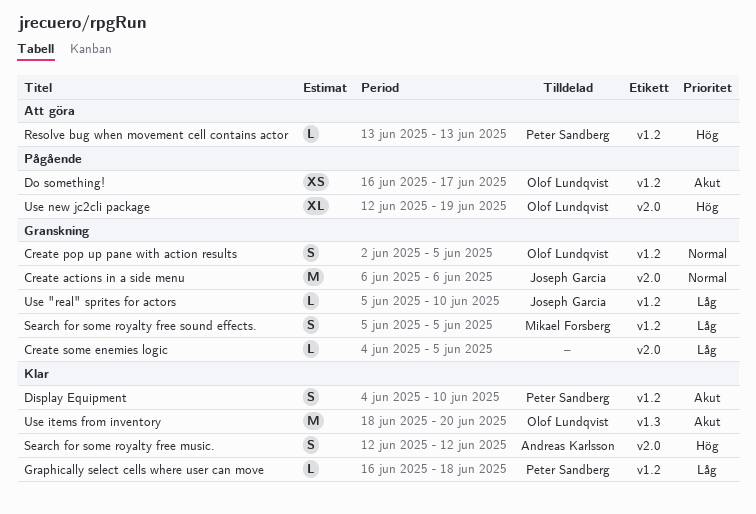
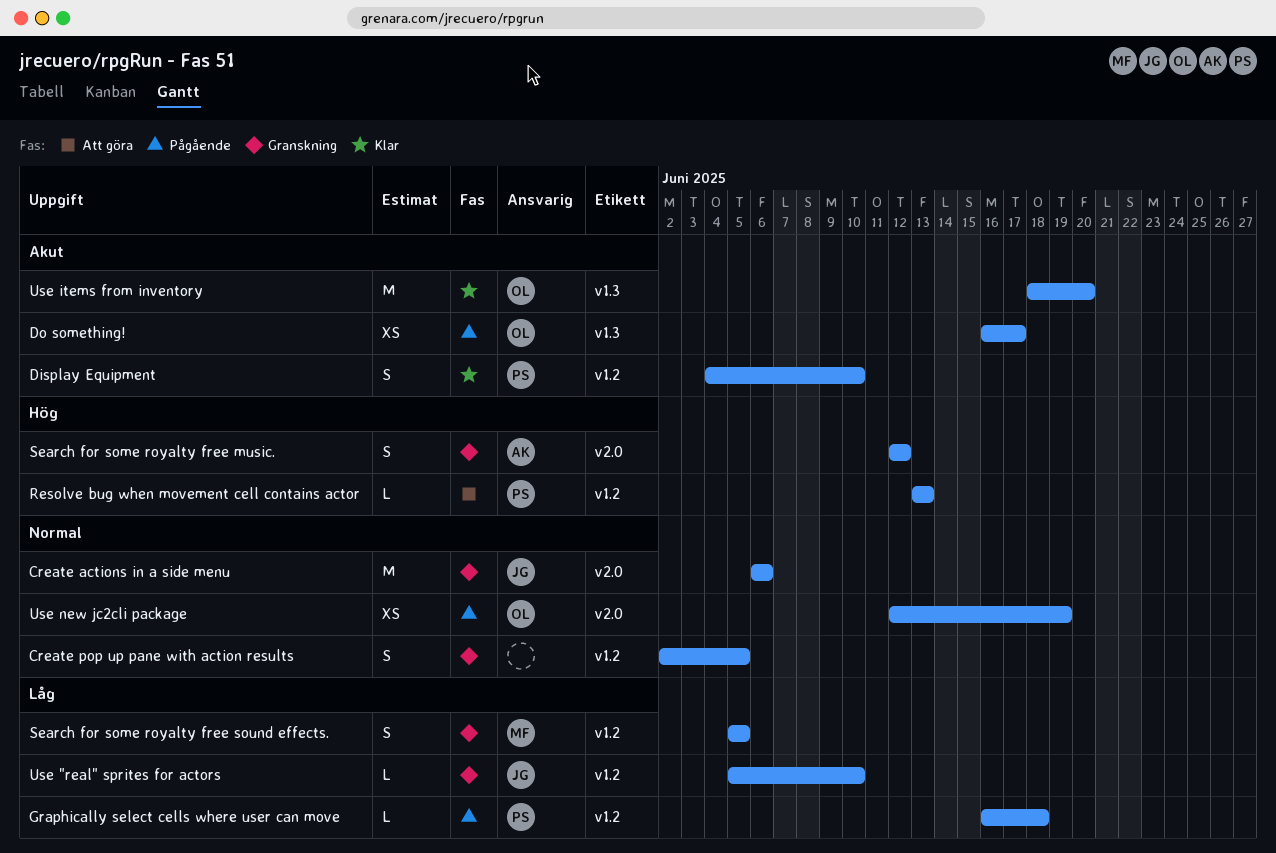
Create pop up pane with action results, owner: Olof Lundqvist -> none
Create some enemies logic: present -> none
Do something!, label: v1.2 -> v1.3
Graphically select cells where user can move, status: Klar -> Pågående
Search for some royalty free music., status: Klar -> Granskning
Use new jc2cli package, priority: Hög -> Normal
Use new jc2cli package, estimate: XL -> XS

